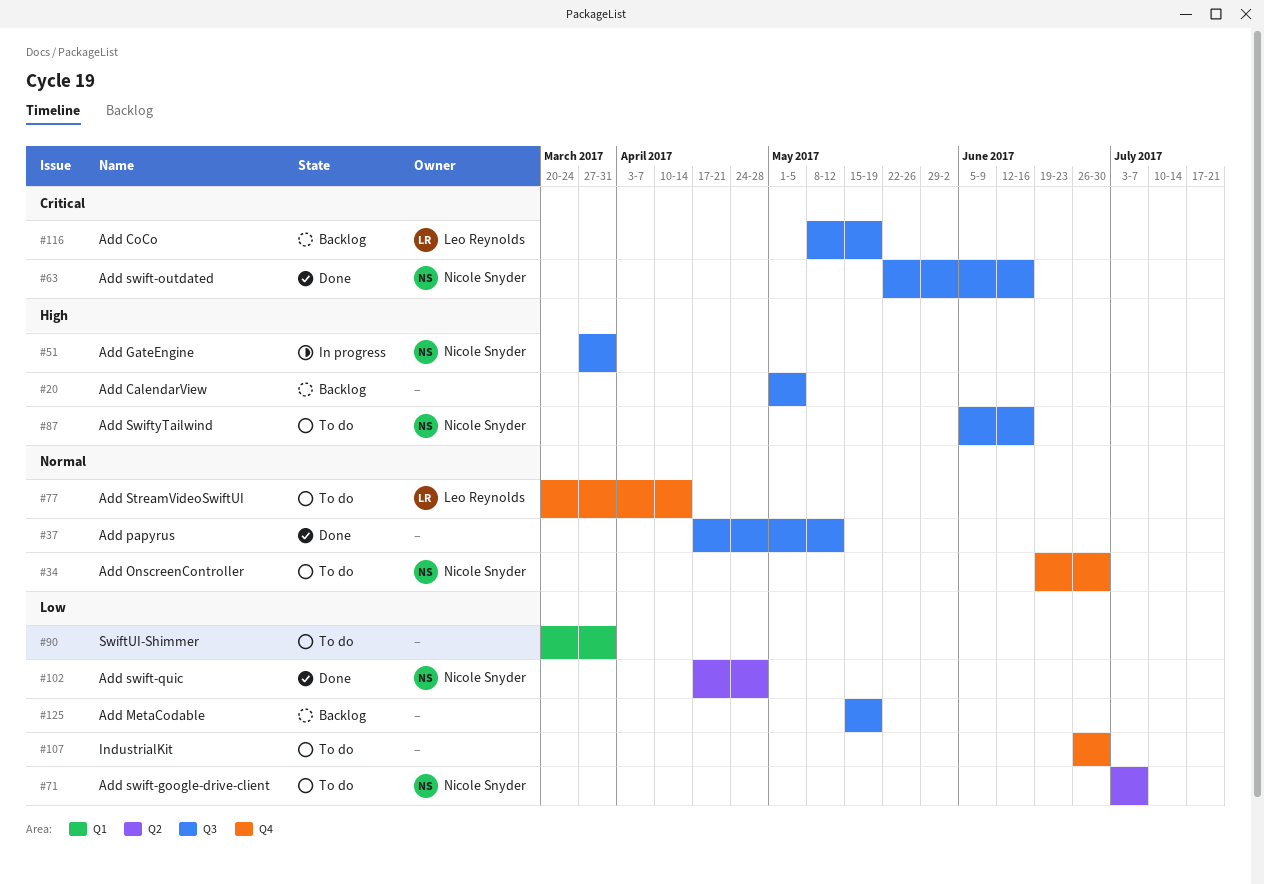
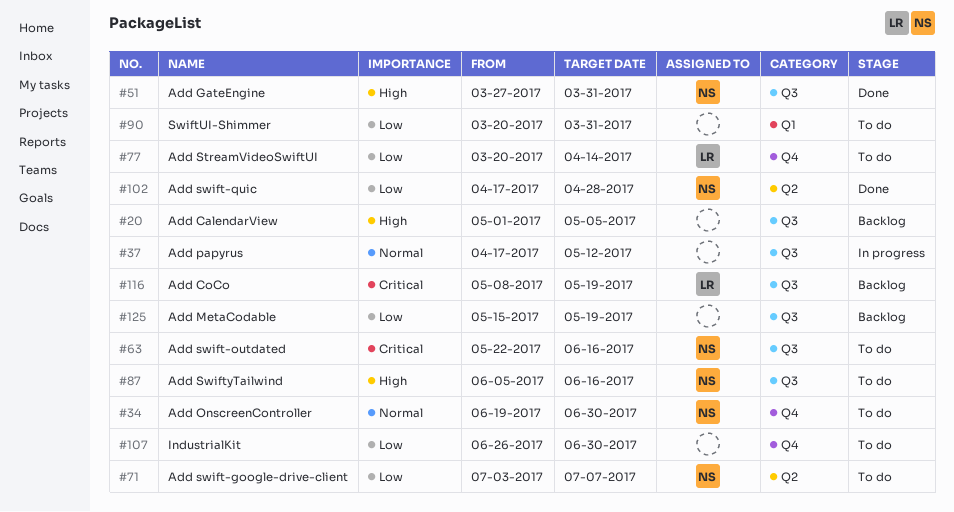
#37, status: Done -> In progress
#51, status: In progress -> Done
#63, status: Done -> To do
#77, priority: Normal -> Low

